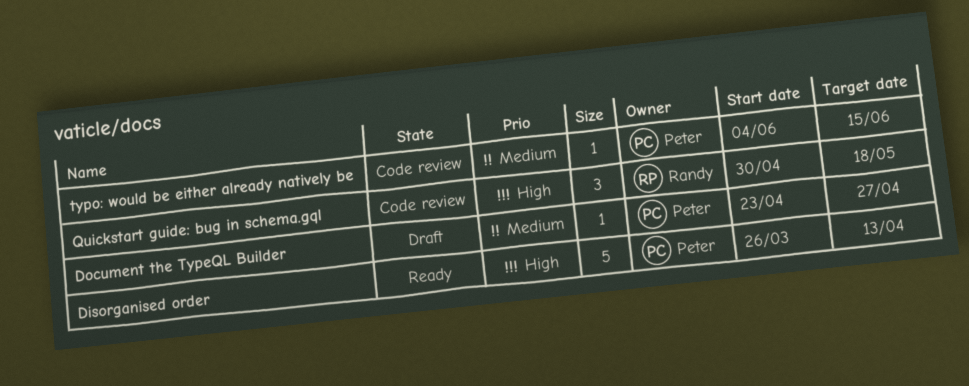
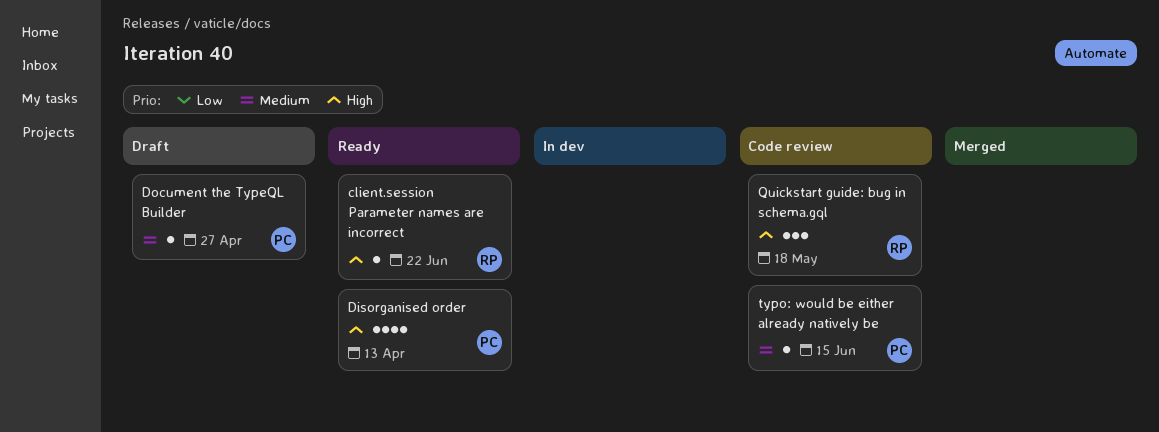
client.session Parameter names are incorrect: none -> present
Disorganised order, estimate: 5 -> 4

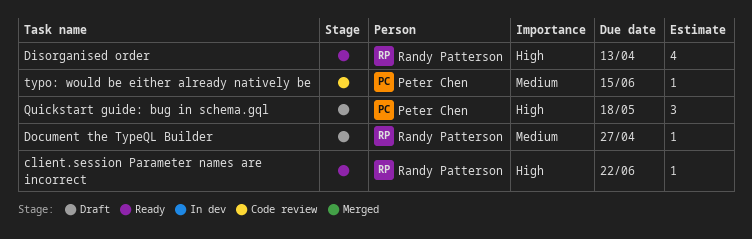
Disorganised order, owner: Peter Chen -> Randy Patterson
Document the TypeQL Builder, owner: Peter Chen -> Randy Patterson
Quickstart guide: bug in schema.gql, status: Code review -> Draft
Quickstart guide: bug in schema.gql, owner: Randy Patterson -> Peter Chen

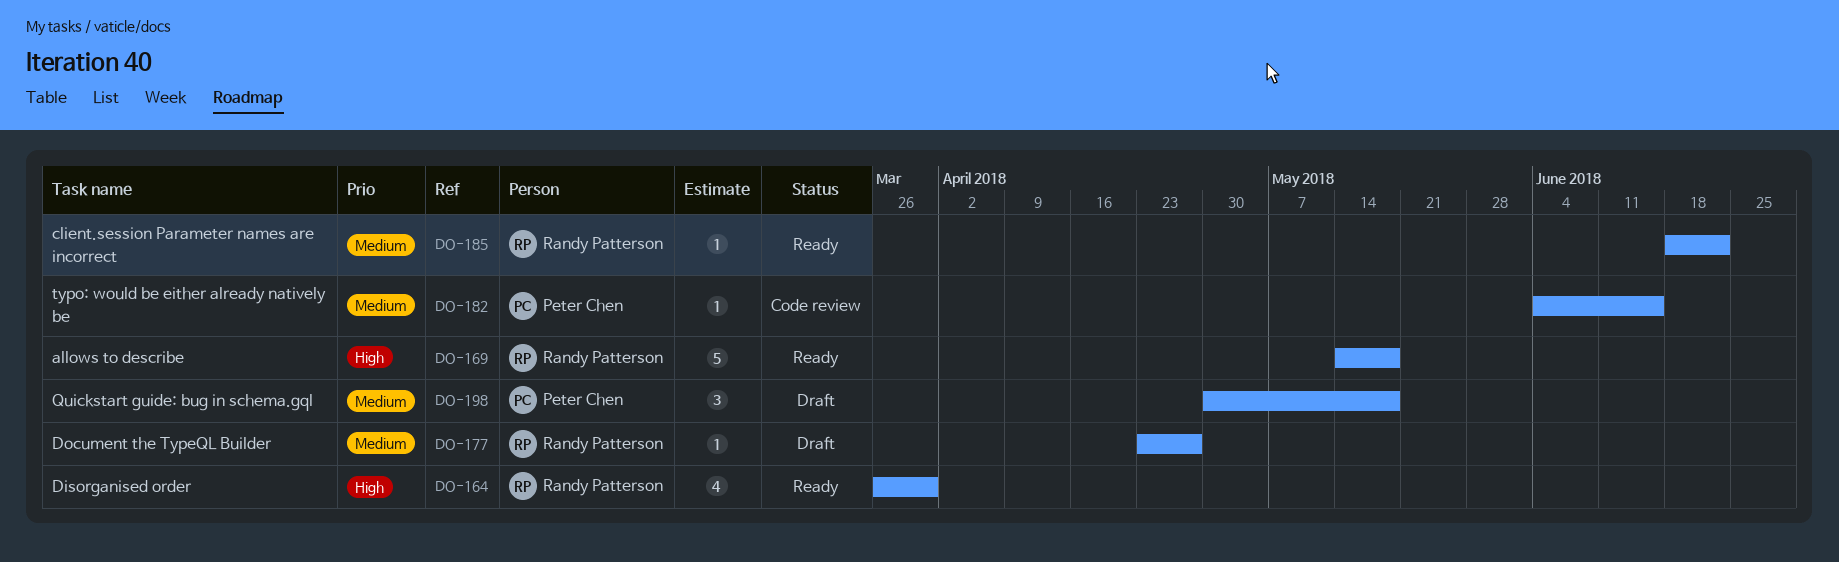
allows to describe: none -> present
client.session Parameter names are incorrect, priority: High -> Medium
Disorganised order, due: Apr 13 -> Mar 30
Quickstart guide: bug in schema.gql, priority: High -> Medium

